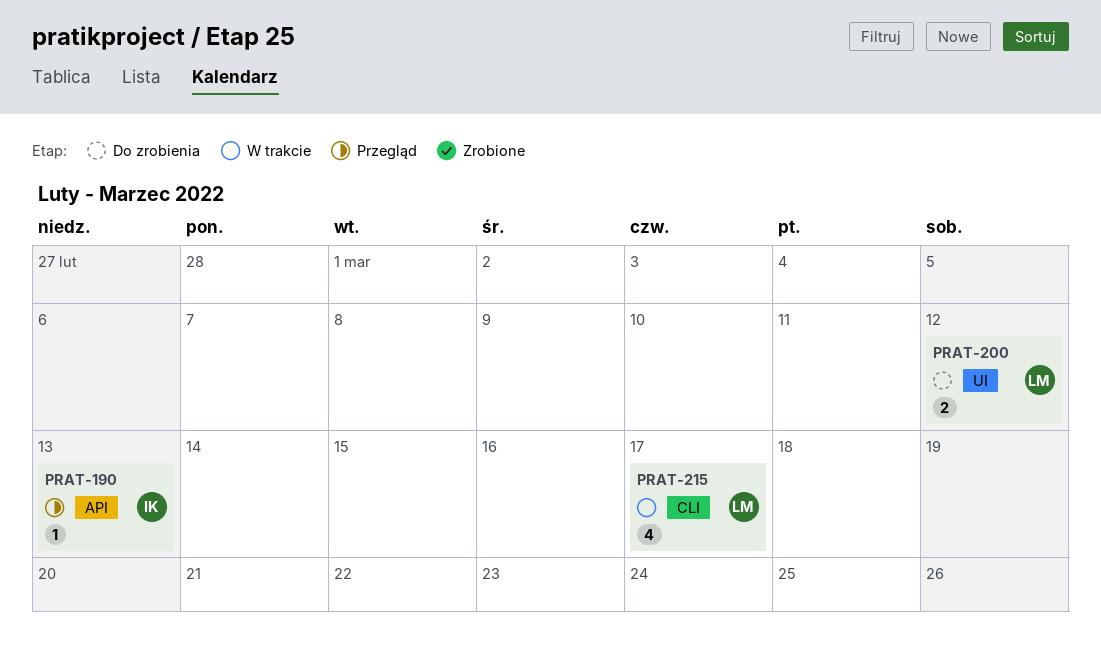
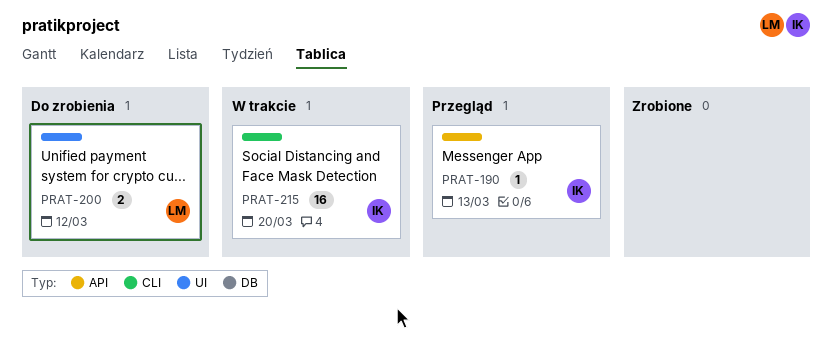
PRAT-215, owner: LM -> IK
PRAT-215, estimate: 4 -> 16
PRAT-215, due: Mar 17 -> Mar 20

